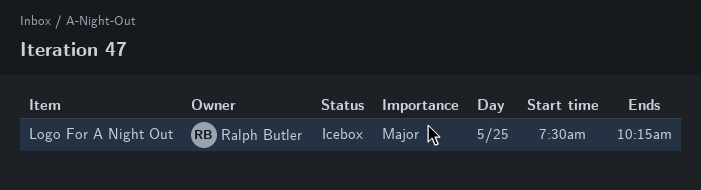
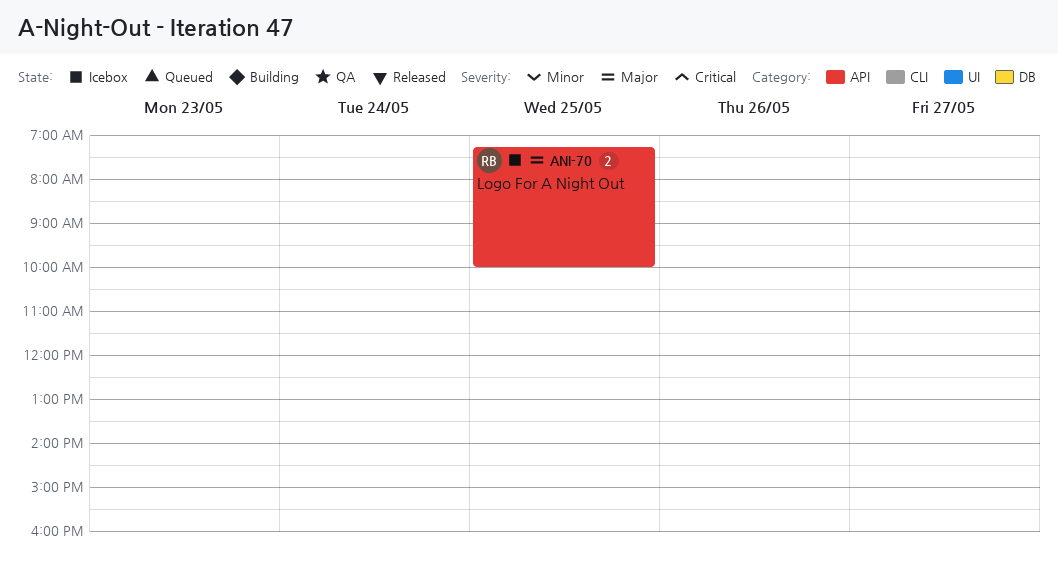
Logo For A Night Out, begins: 07:30 -> 07:15
Logo For A Night Out, ends: 10:15 -> 10:00

